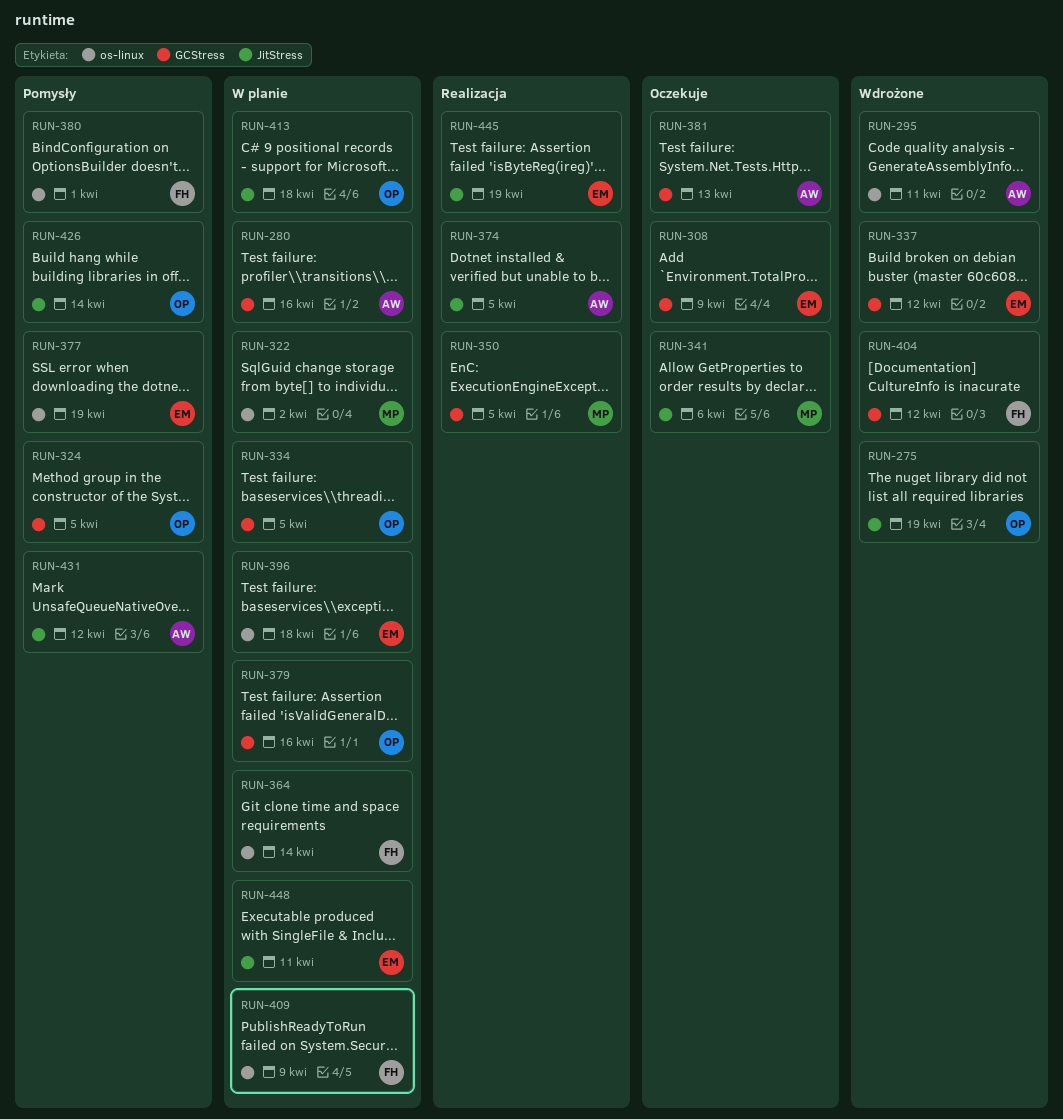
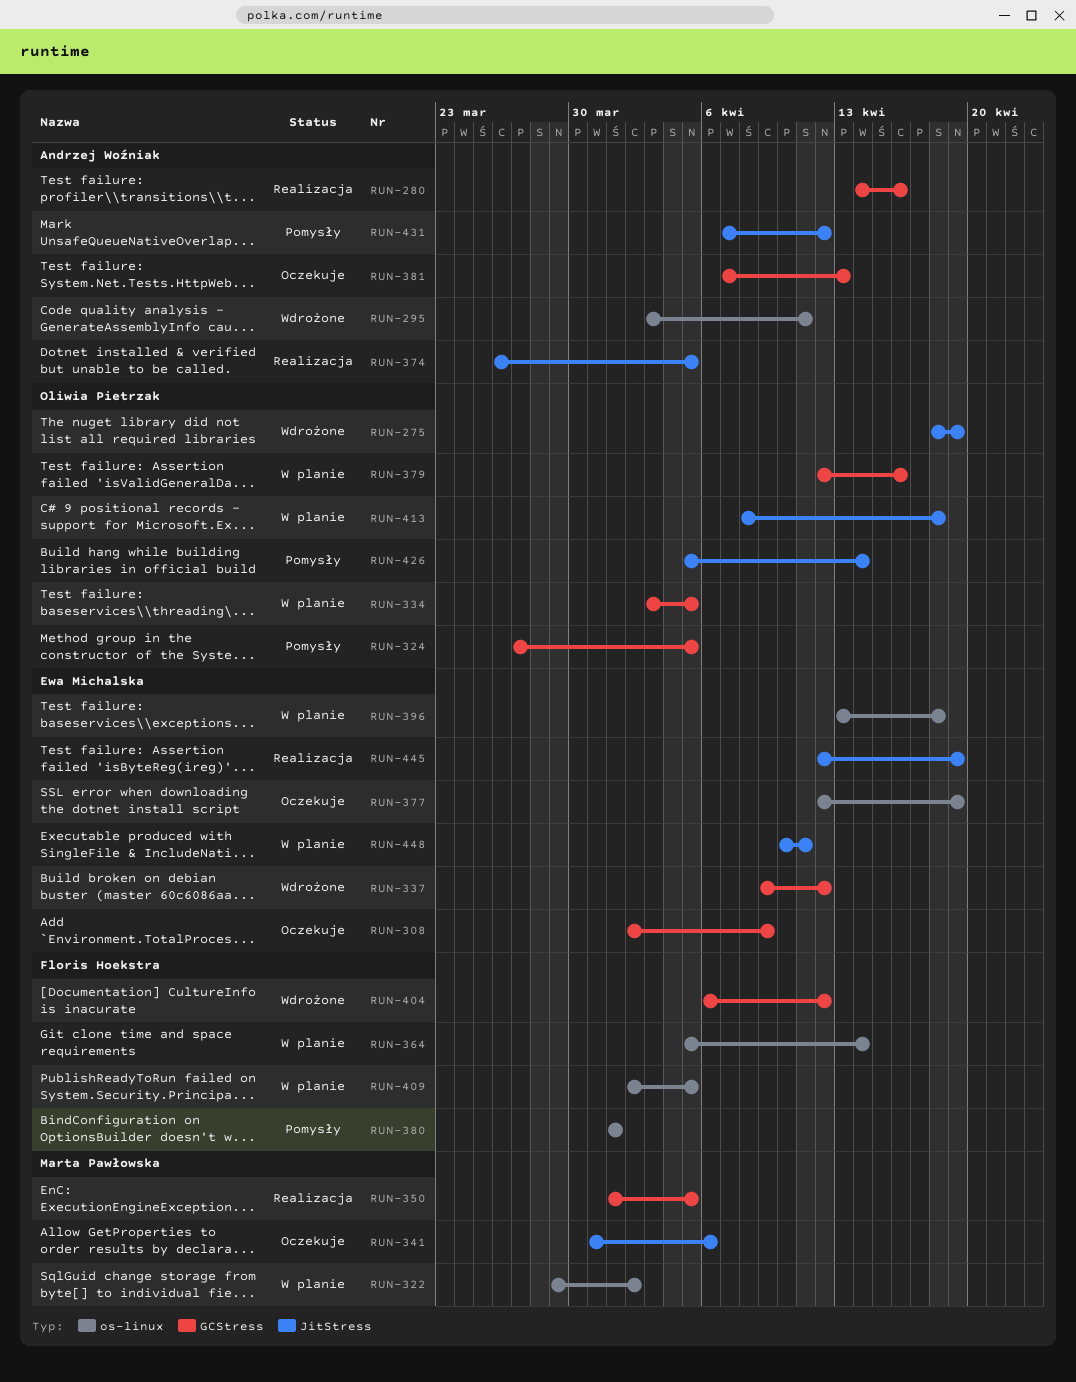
RUN-280, status: W planie -> Realizacja
RUN-377, status: Pomysły -> Oczekuje
RUN-409, due: Apr 9 -> Apr 5

